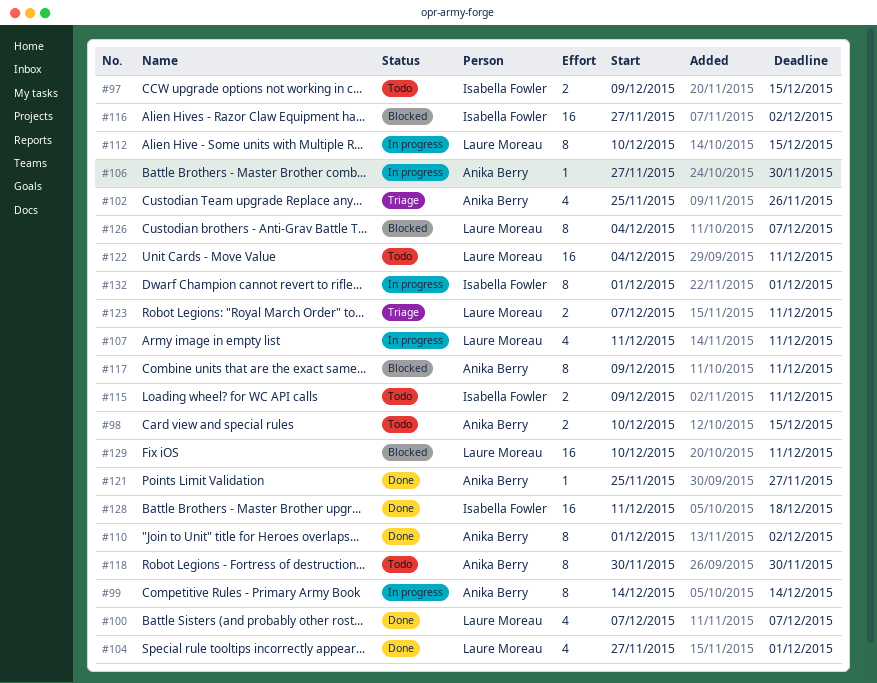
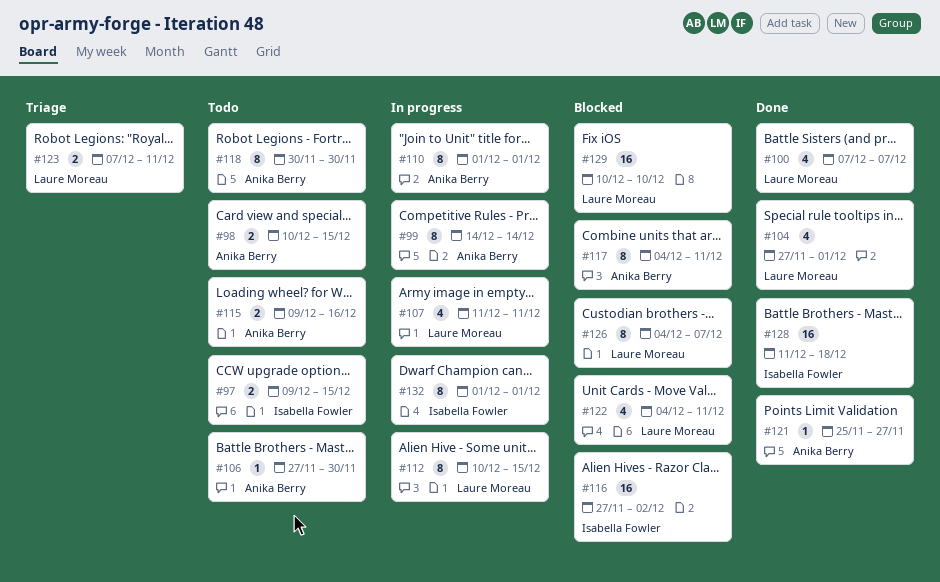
#102: present -> none
#106, status: In progress -> Todo
#110, status: Done -> In progress
#110, due: Dec 2 -> Dec 1
#115, owner: Isabella Fowler -> Anika Berry
#115, due: Dec 11 -> Dec 16
#117, start: Dec 9 -> Dec 4
#122, status: Todo -> Blocked
#122, estimate: 16 -> 4
#129, due: Dec 11 -> Dec 10

